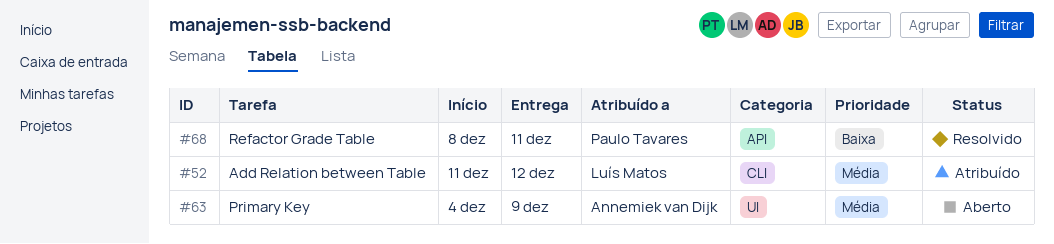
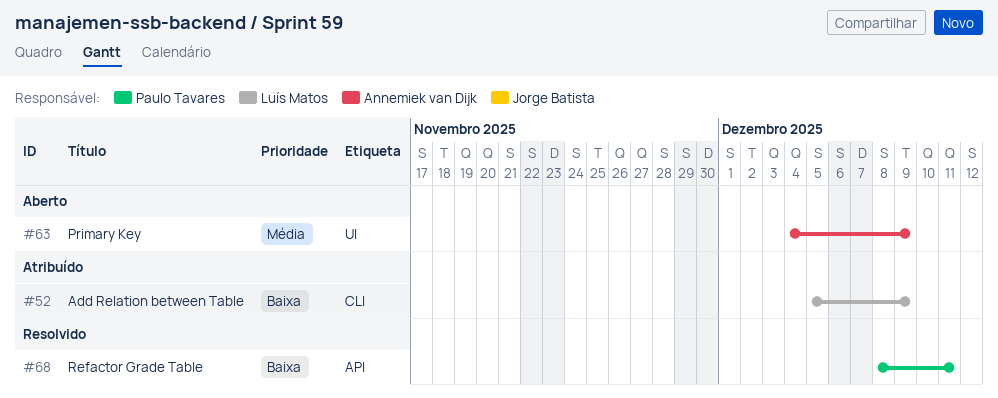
#52, priority: Média -> Baixa
#52, start: Dec 11 -> Dec 5
#52, due: Dec 12 -> Dec 9

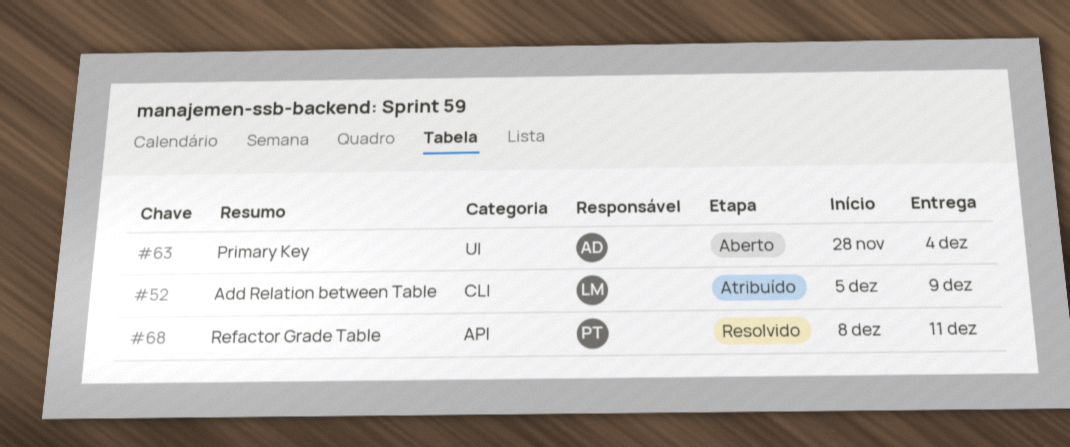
#63, start: Dec 4 -> Nov 28
#63, due: Dec 9 -> Dec 4

